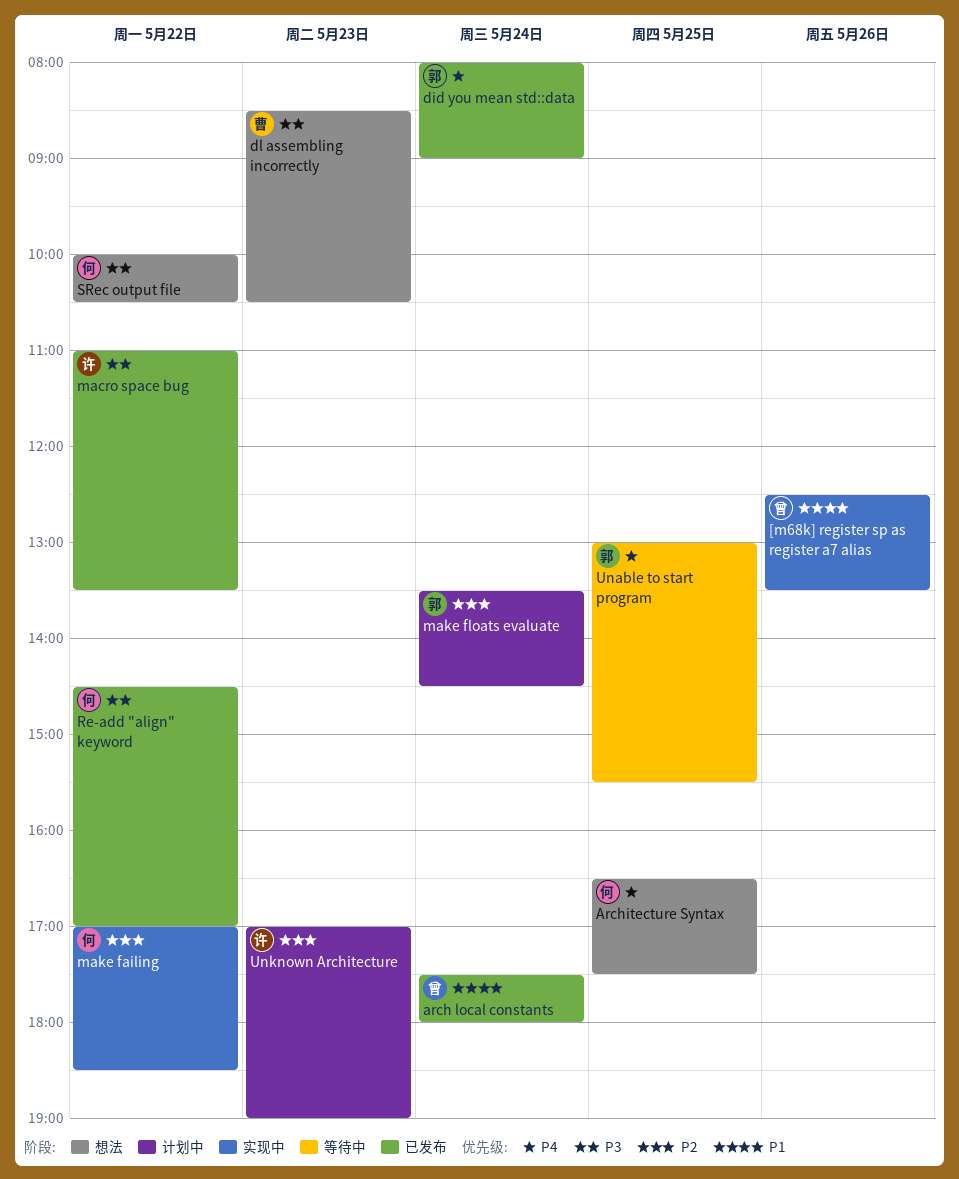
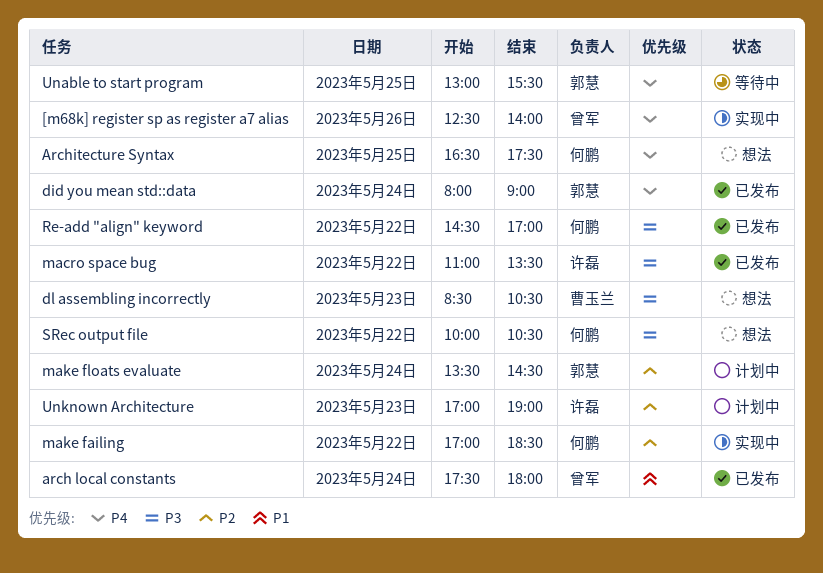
[m68k] register sp as register a7 alias, priority: P1 -> P4
[m68k] register sp as register a7 alias, ends: 13:30 -> 14:00

